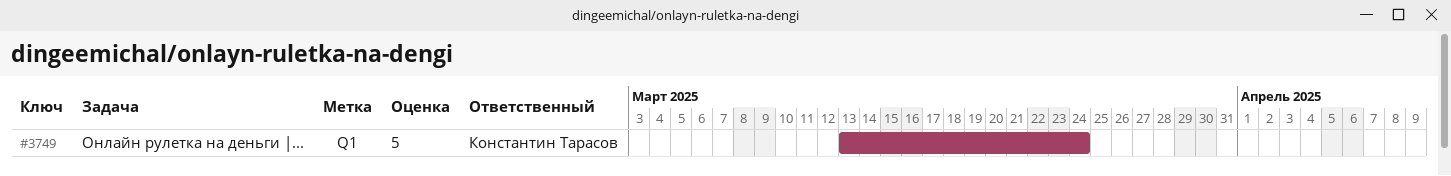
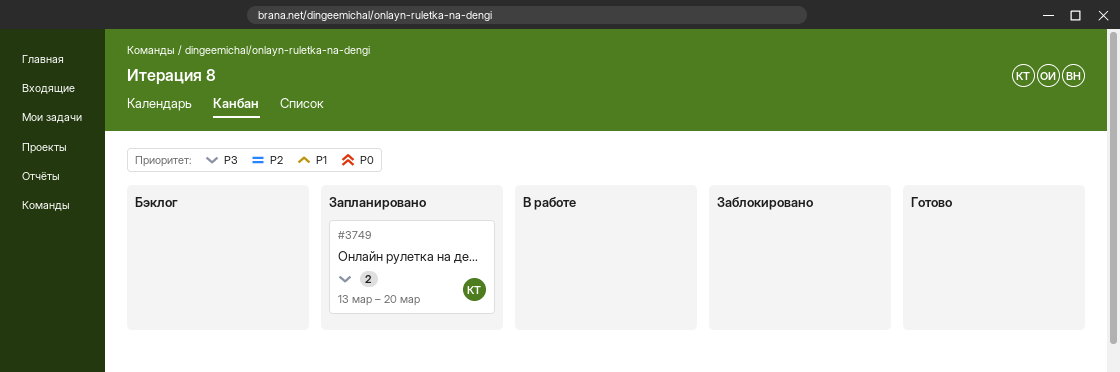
#3749, estimate: 5 -> 2
#3749, due: Mar 24 -> Mar 20

